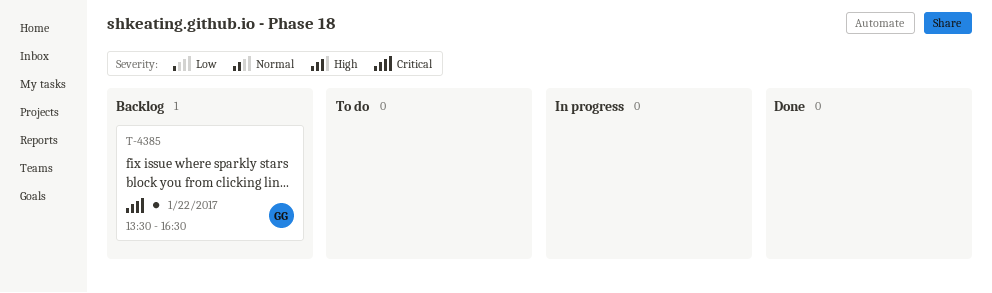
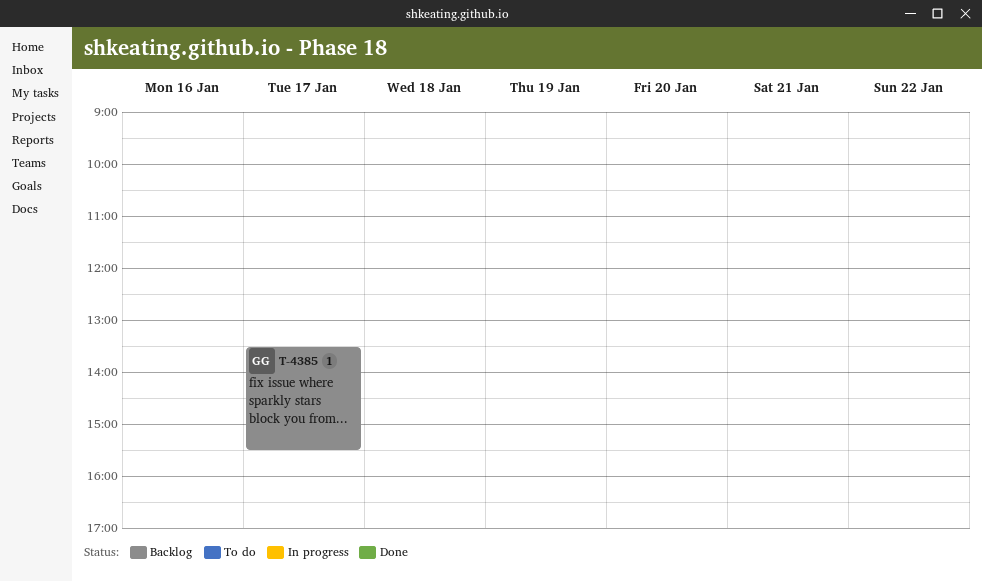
T-4385, day: Jan 22 -> Jan 17
T-4385, ends: 16:30 -> 15:30

